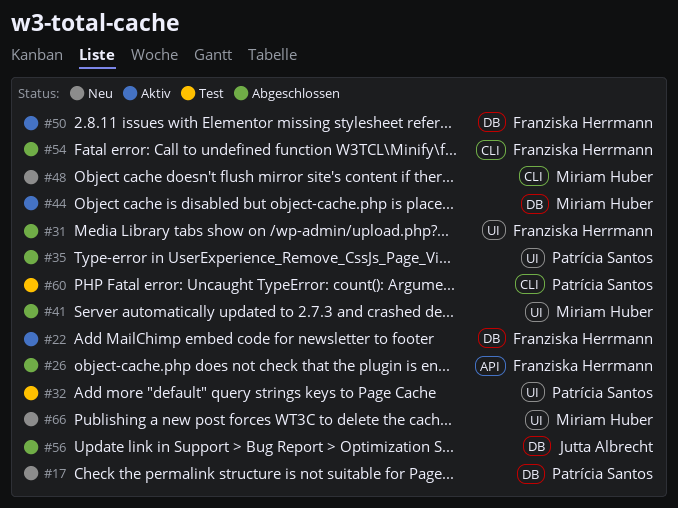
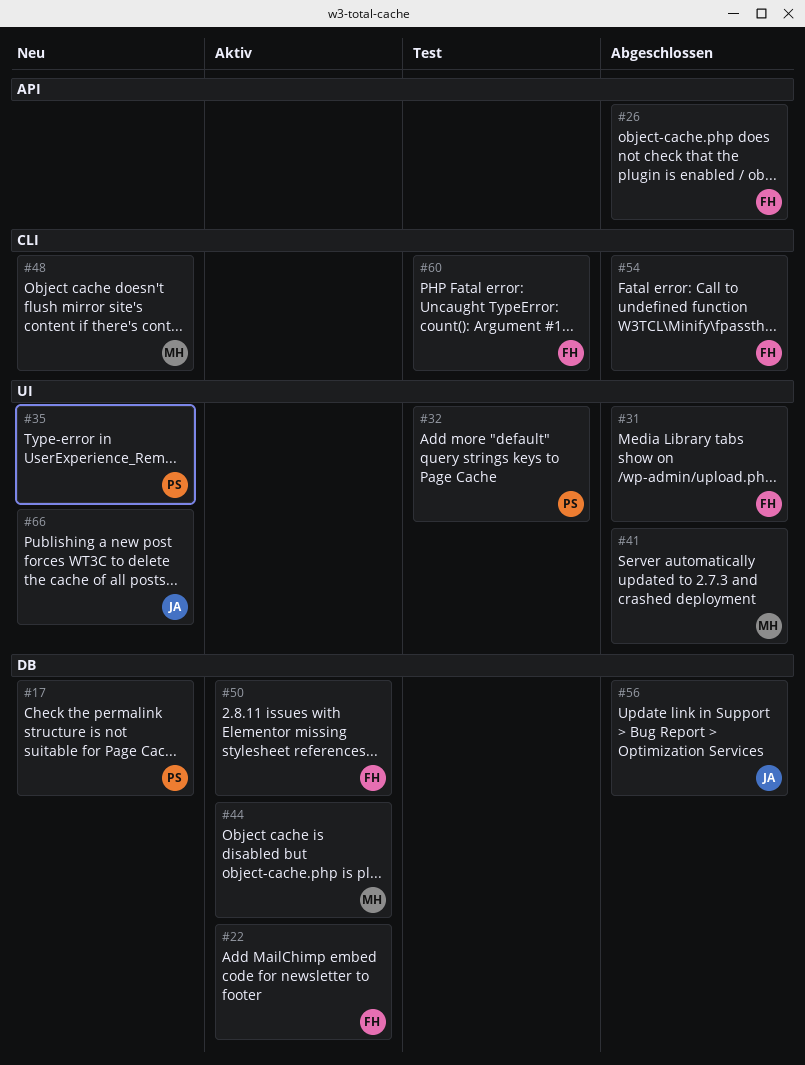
#35, status: Abgeschlossen -> Neu
#60, owner: Patrícia Santos -> Franziska Herrmann
#66, owner: Miriam Huber -> Jutta Albrecht

